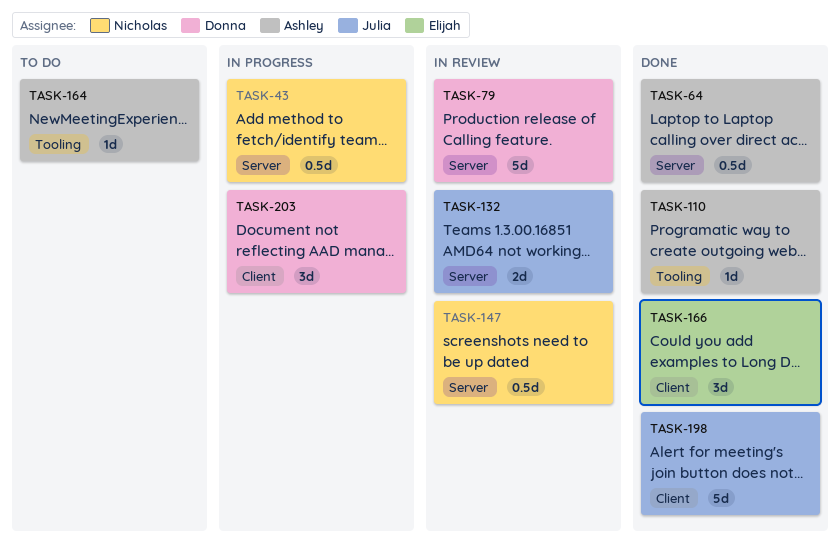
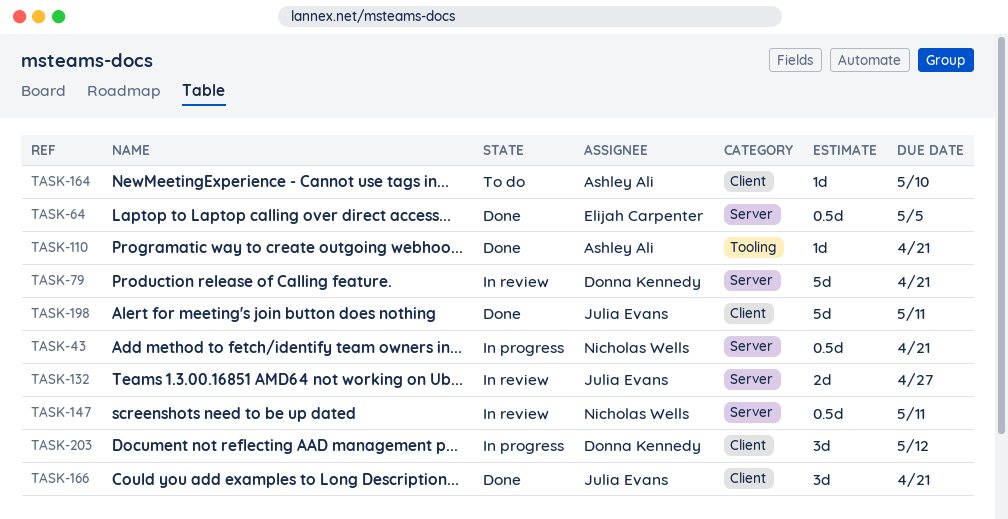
TASK-64, owner: Ashley Ali -> Elijah Carpenter
TASK-164, label: Tooling -> Client
TASK-166, owner: Elijah Carpenter -> Julia Evans

